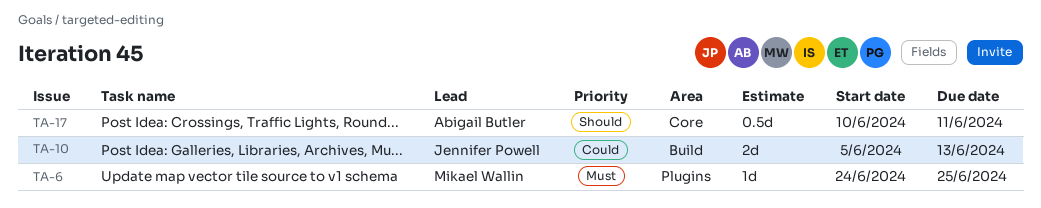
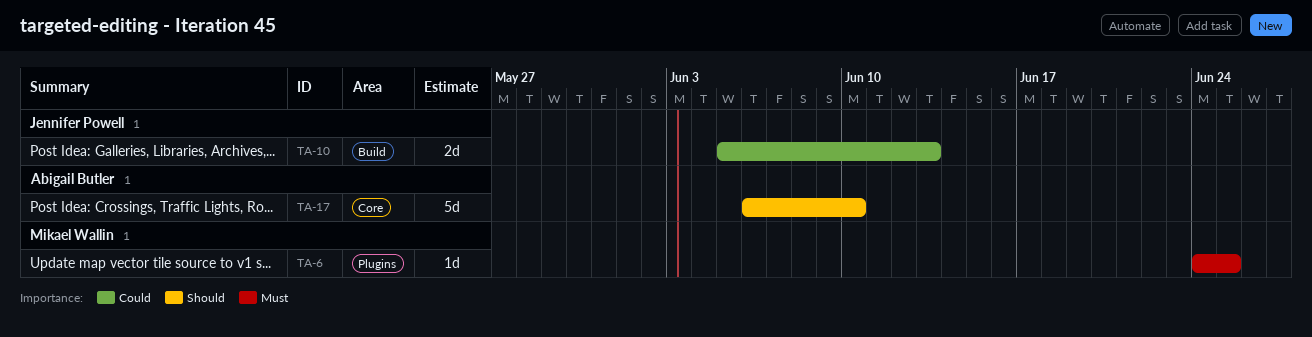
TA-17, estimate: 0.5d -> 5d
TA-17, start: Jun 10 -> Jun 6
TA-17, due: Jun 11 -> Jun 10

